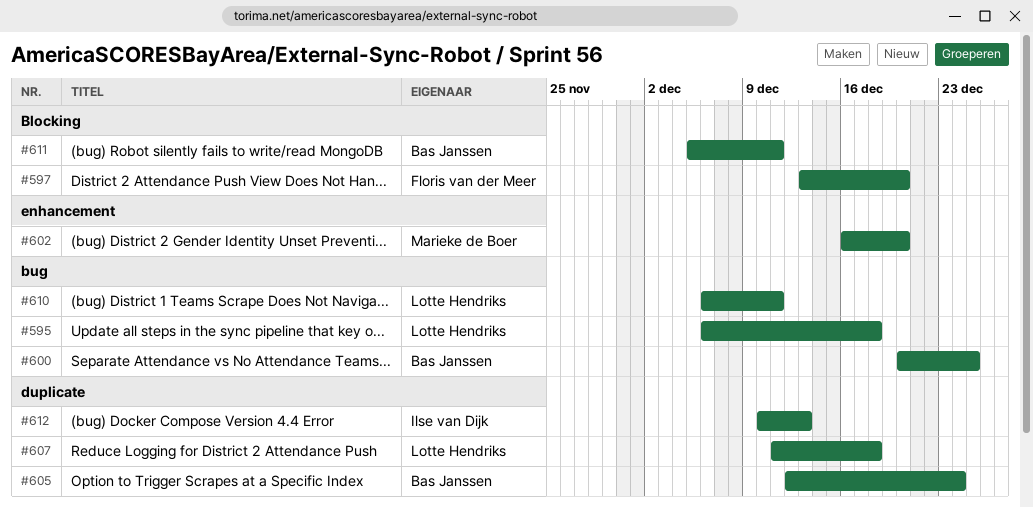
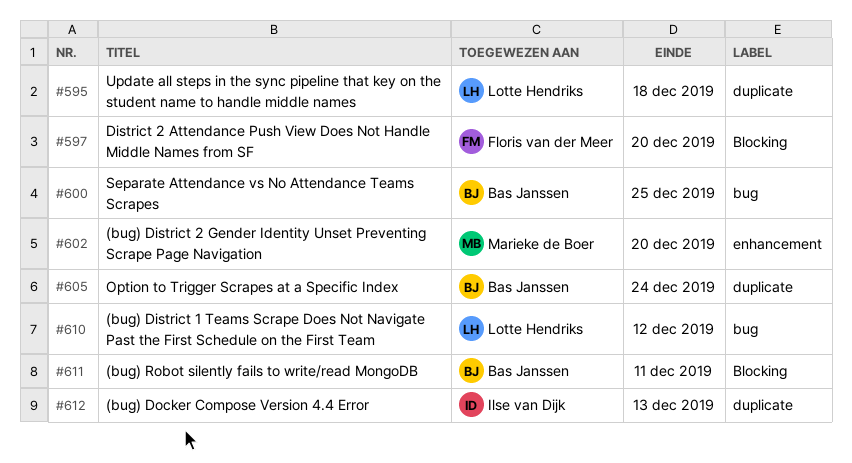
#595, label: bug -> duplicate
#607: present -> none
#610, due: Dec 11 -> Dec 12

